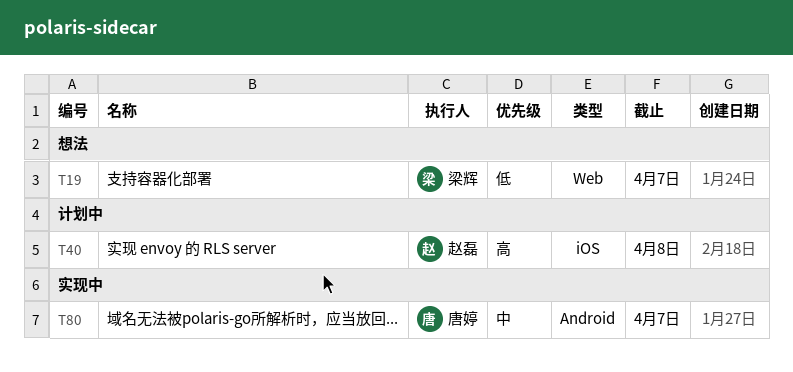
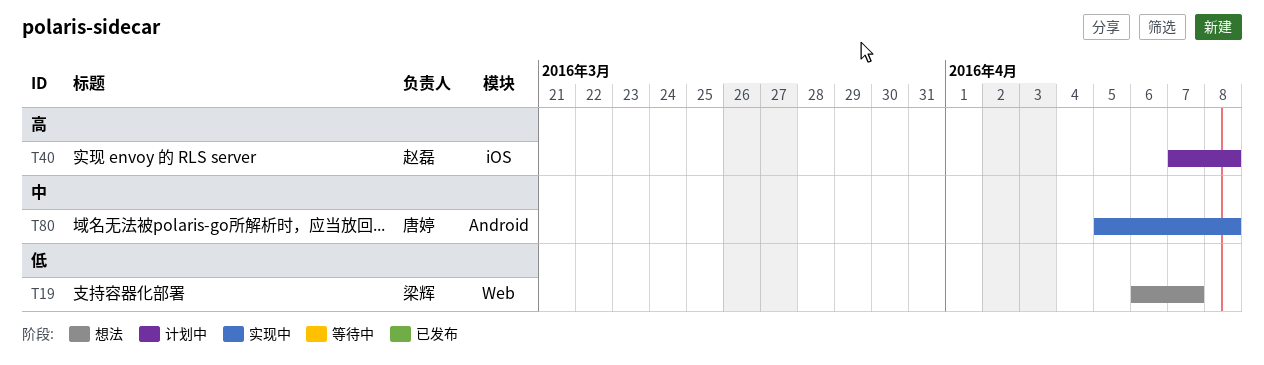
T80, due: Apr 7 -> Apr 8

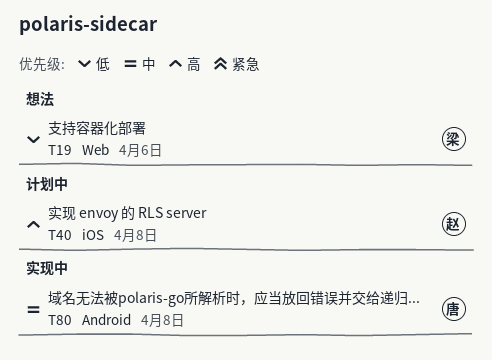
T19, due: Apr 7 -> Apr 6

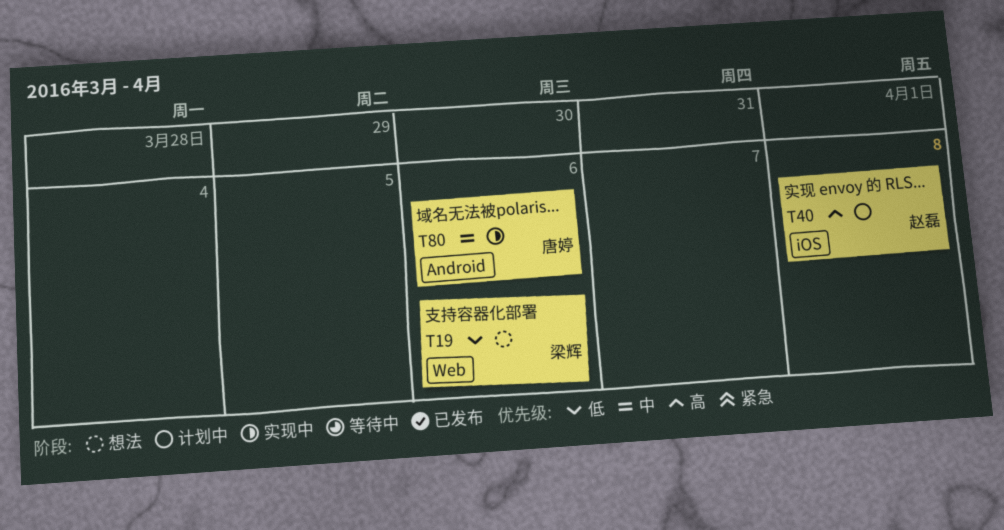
T80, due: Apr 8 -> Apr 6

